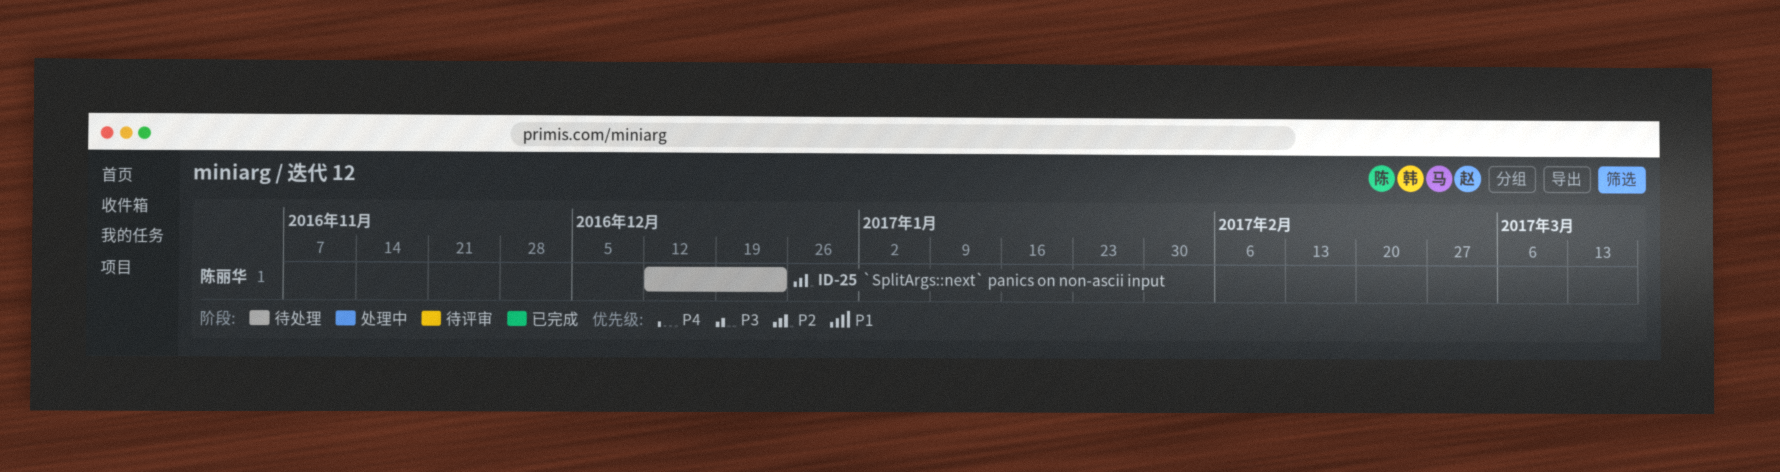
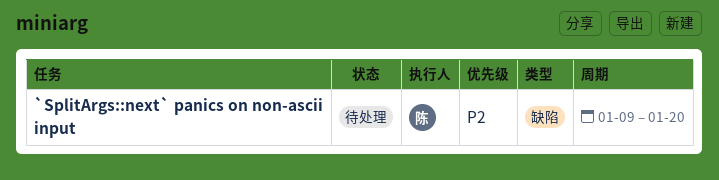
`SplitArgs::next` panics on non-ascii input, start: Dec 12 -> Jan 9
`SplitArgs::next` panics on non-ascii input, due: Dec 23 -> Jan 20

